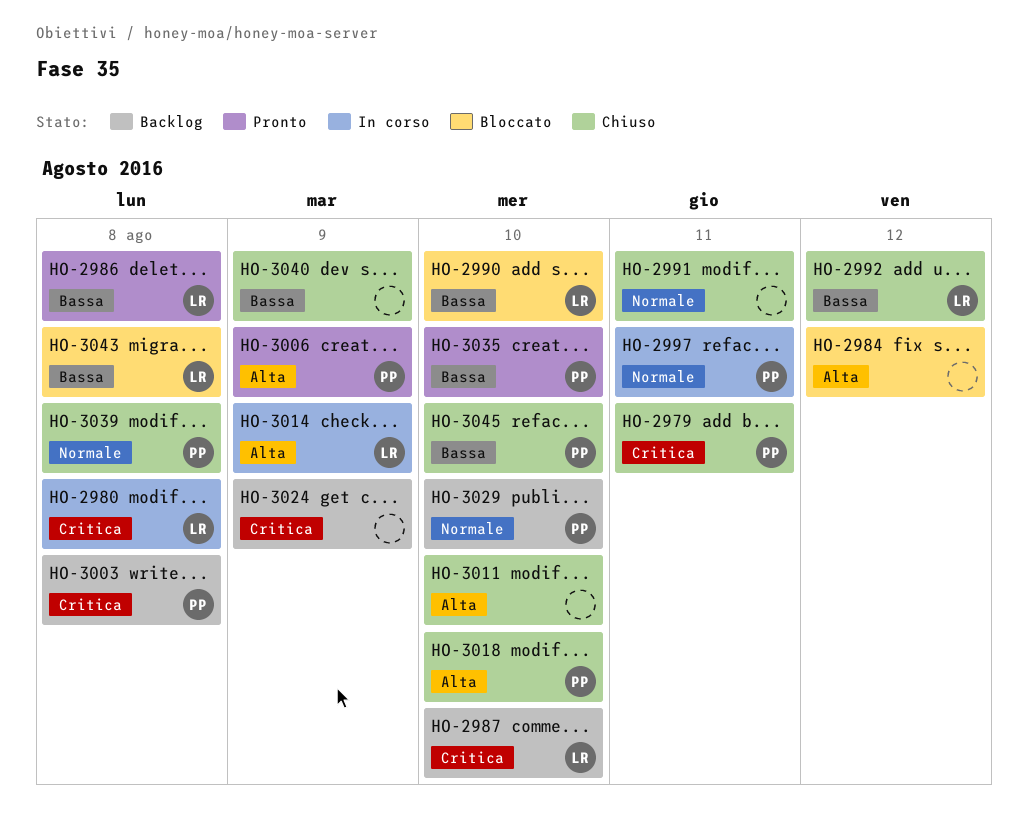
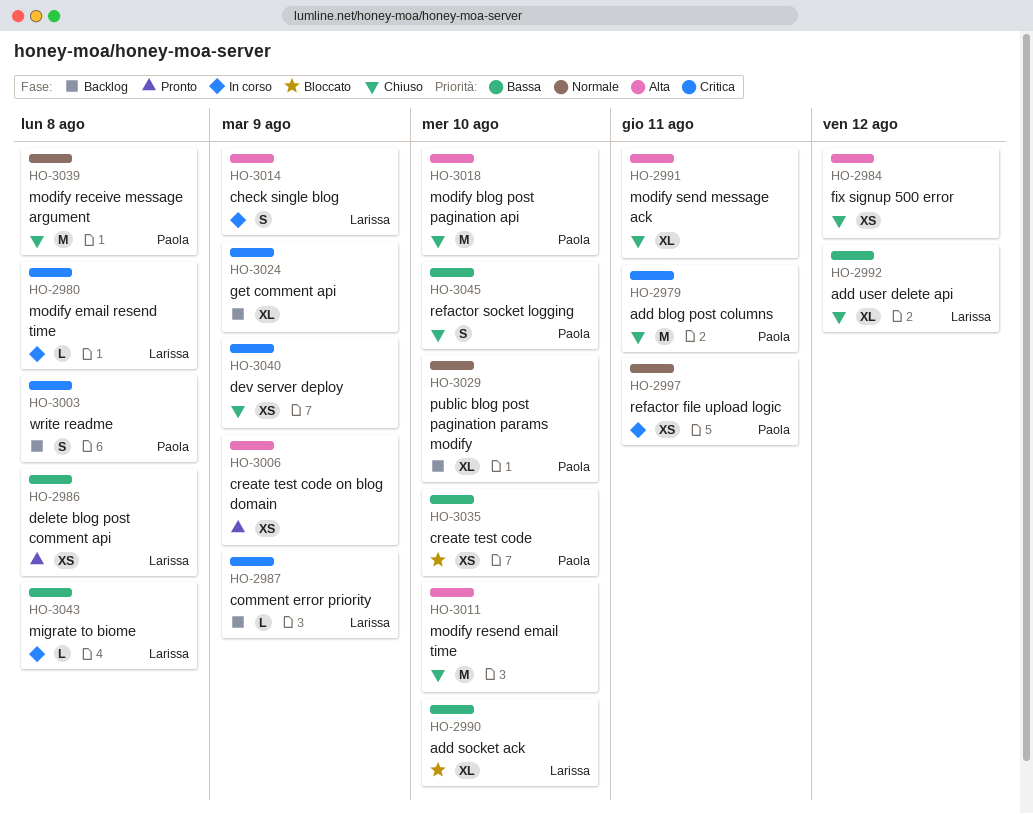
HO-2984, status: Bloccato -> Chiuso
HO-2987, due: Aug 10 -> Aug 9
HO-2991, priority: Normale -> Alta
HO-3006, owner: Paola -> none
HO-3035, status: Pronto -> Bloccato
HO-3040, priority: Bassa -> Critica
HO-3043, status: Bloccato -> In corso

